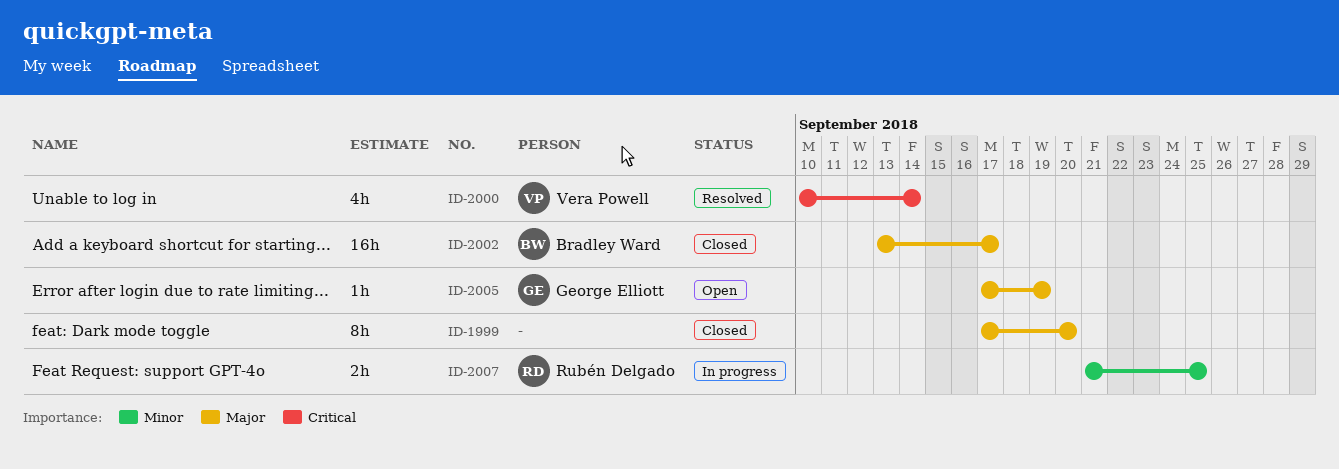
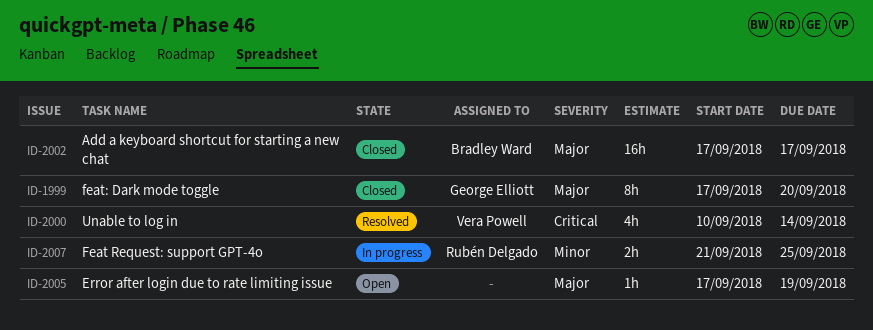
ID-1999, owner: none -> George Elliott
ID-2002, start: Sep 13 -> Sep 17
ID-2005, owner: George Elliott -> none

